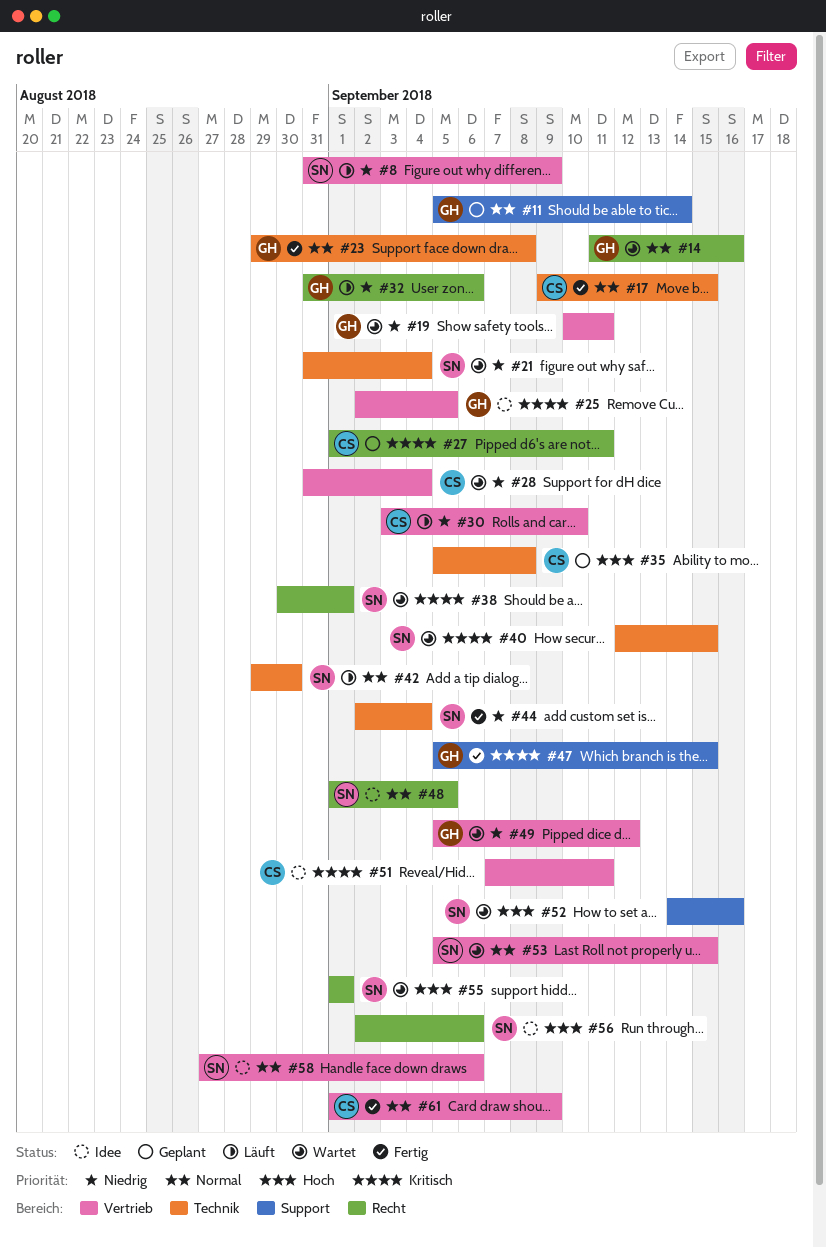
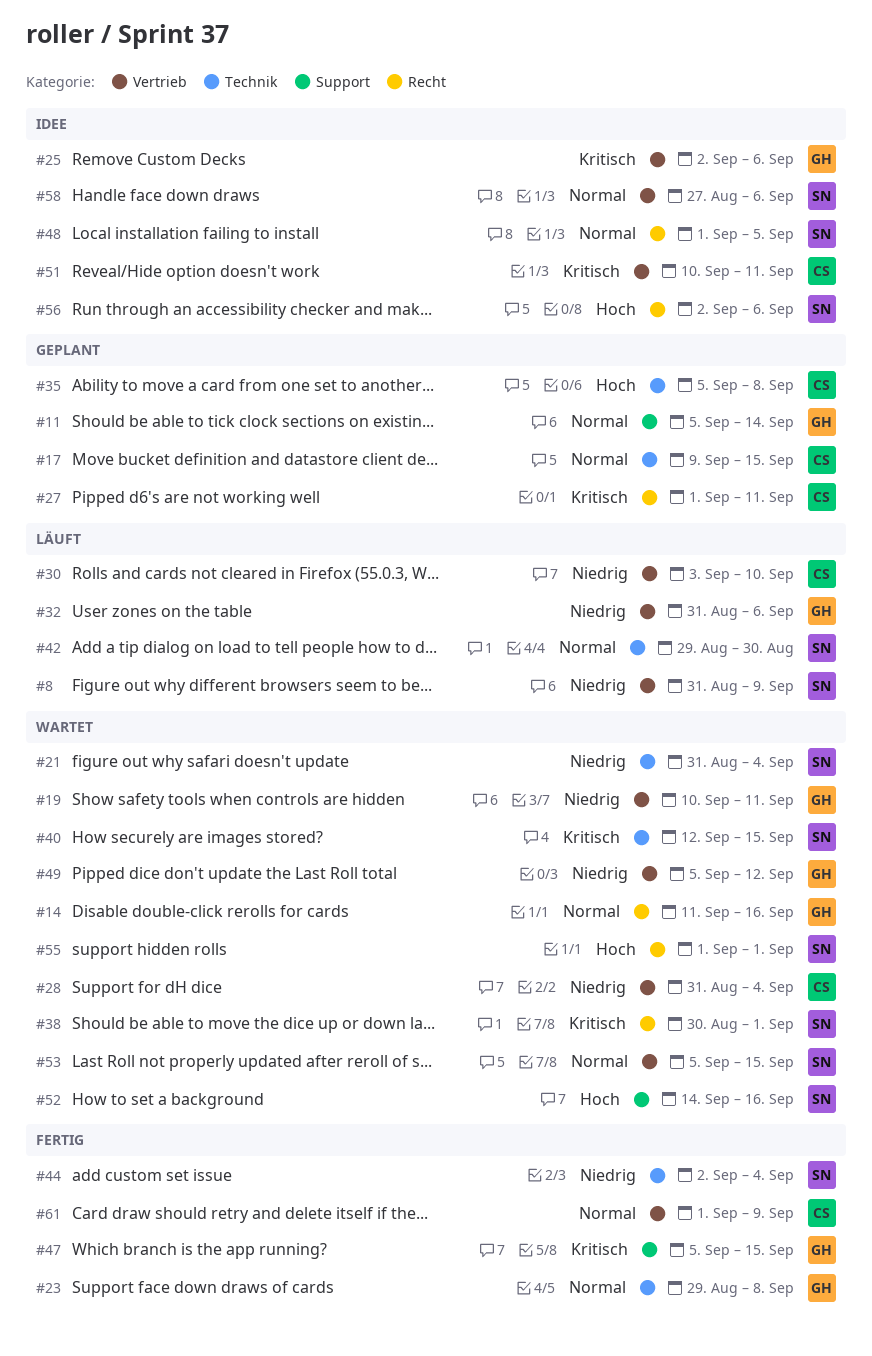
#17, status: Fertig -> Geplant
#25, due: Sep 5 -> Sep 6
#32, label: Recht -> Vertrieb
#51, start: Sep 7 -> Sep 10

